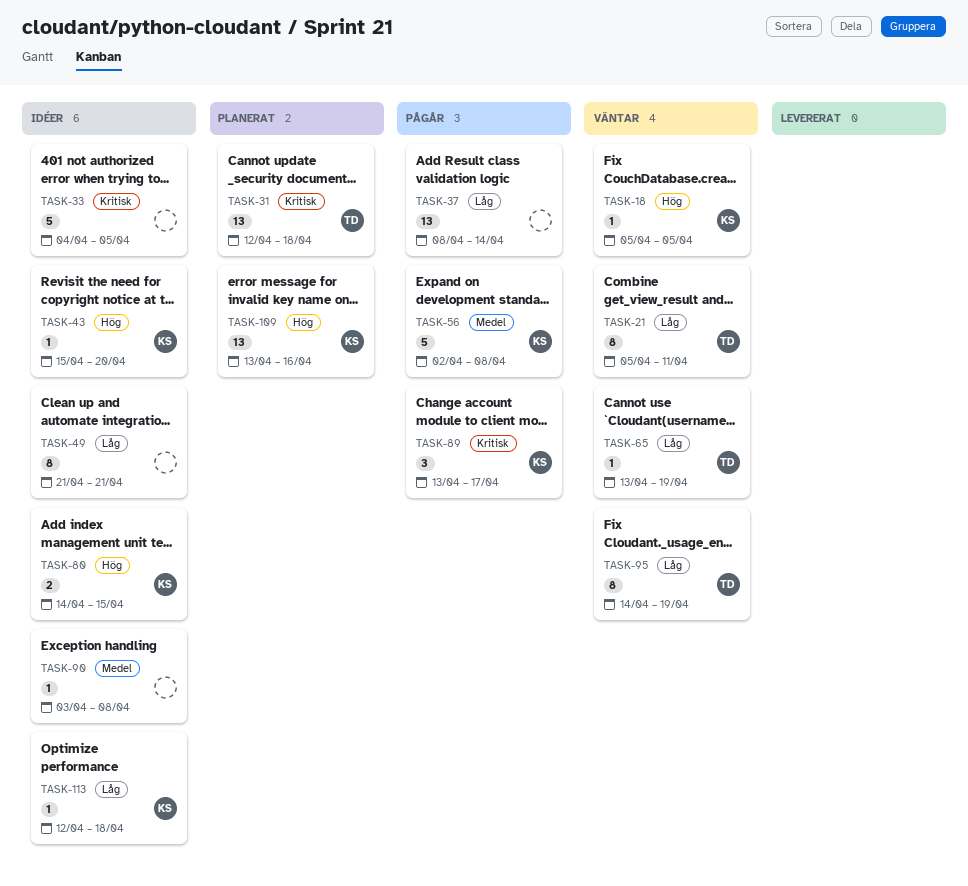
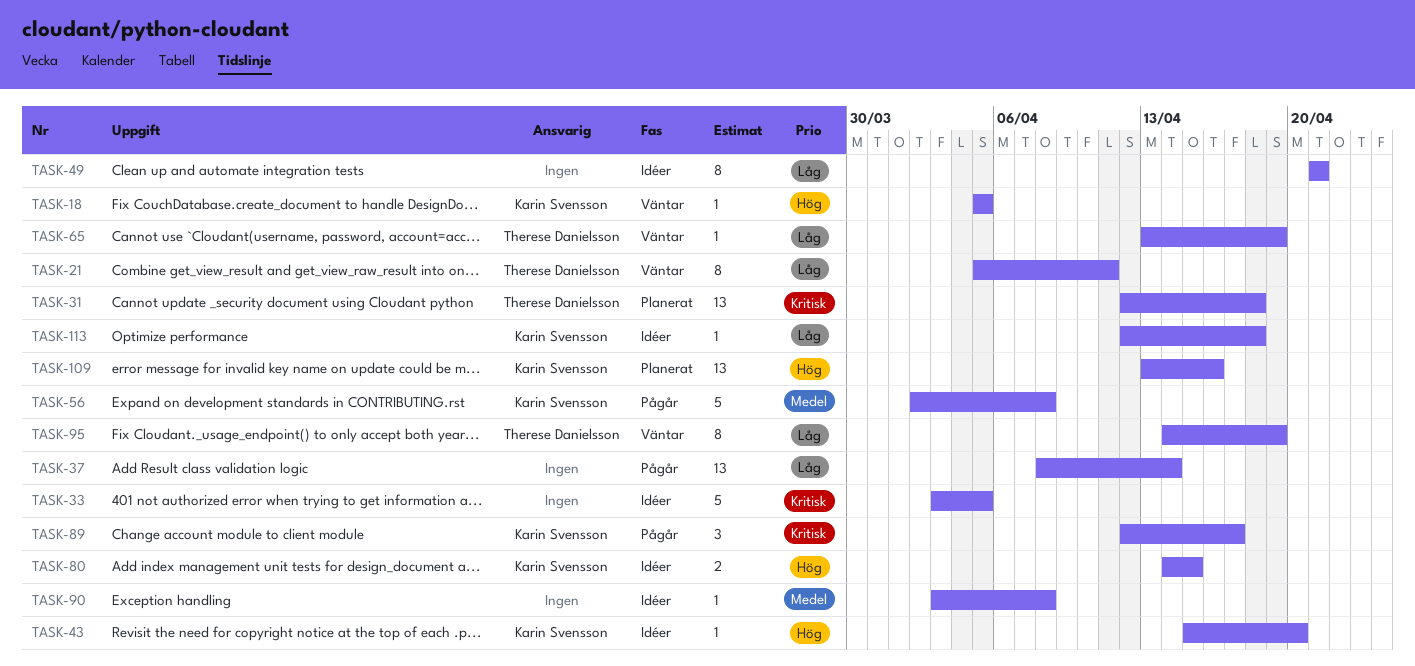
TASK-33, start: Apr 4 -> Apr 3
TASK-89, start: Apr 13 -> Apr 12

